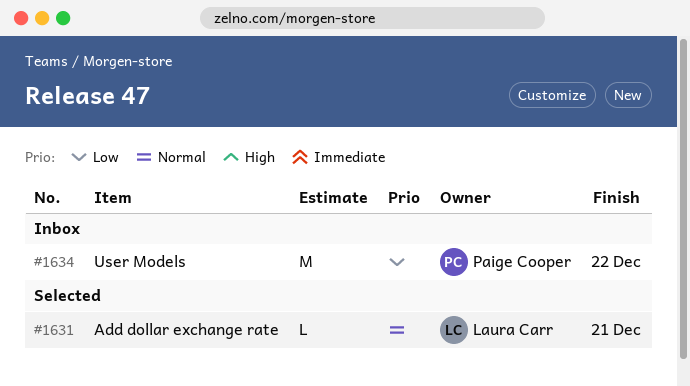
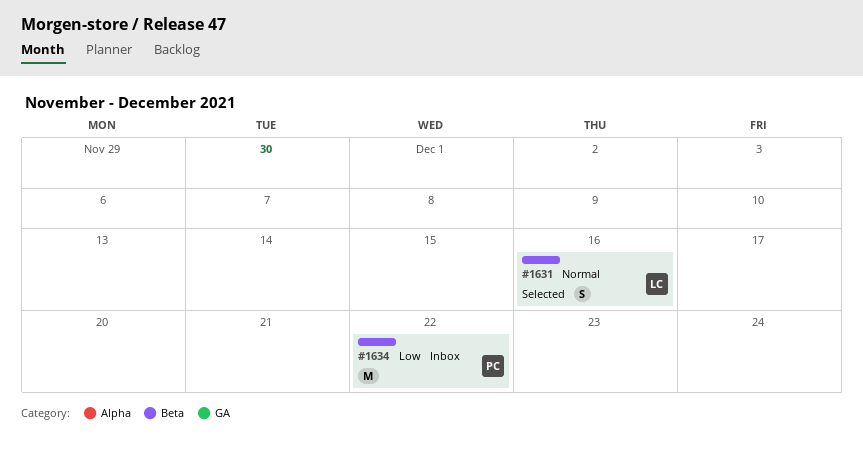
#1631, estimate: L -> S
#1631, due: Dec 21 -> Dec 16

